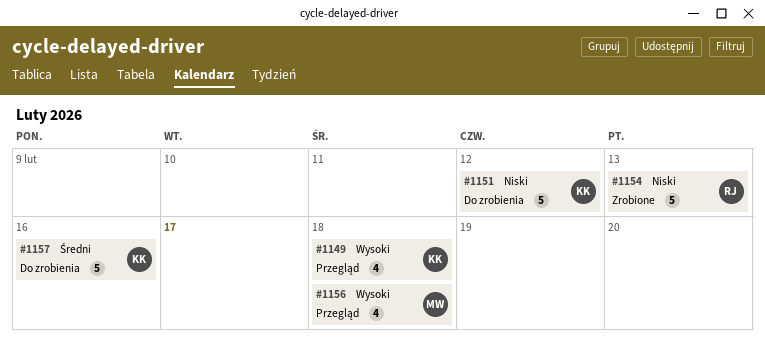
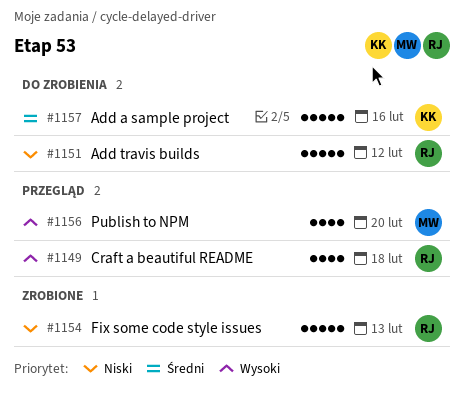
#1149, owner: KK -> RJ
#1151, owner: KK -> RJ
#1156, due: Feb 18 -> Feb 20

